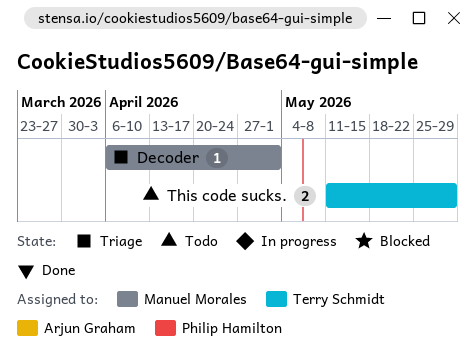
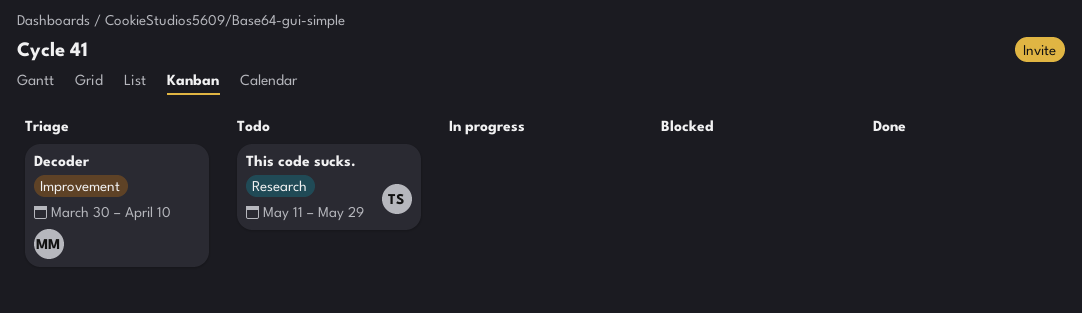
Decoder, start: Apr 6 -> Mar 30
Decoder, due: May 1 -> Apr 10

